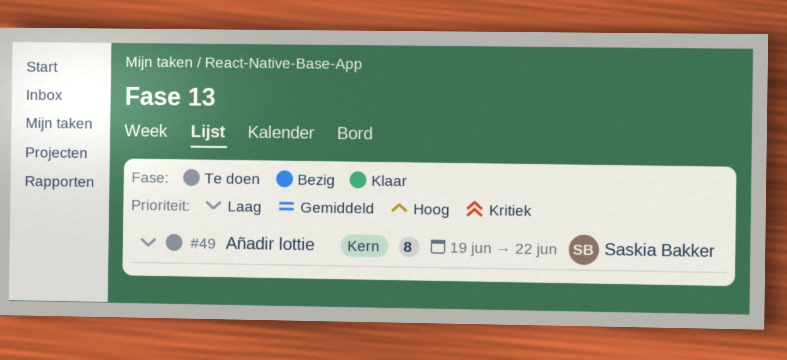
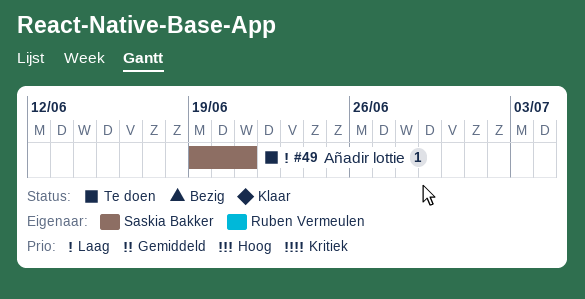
#49, estimate: 8 -> 1
#49, due: Jun 22 -> Jun 21

